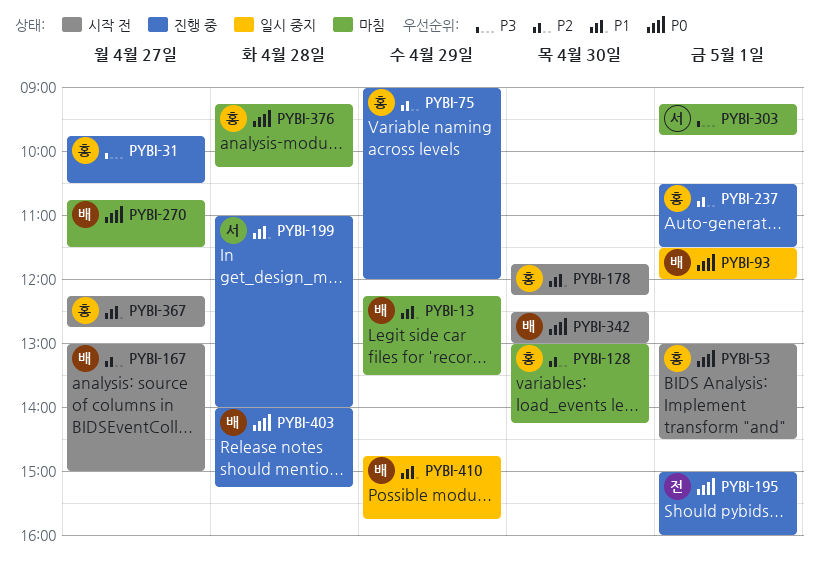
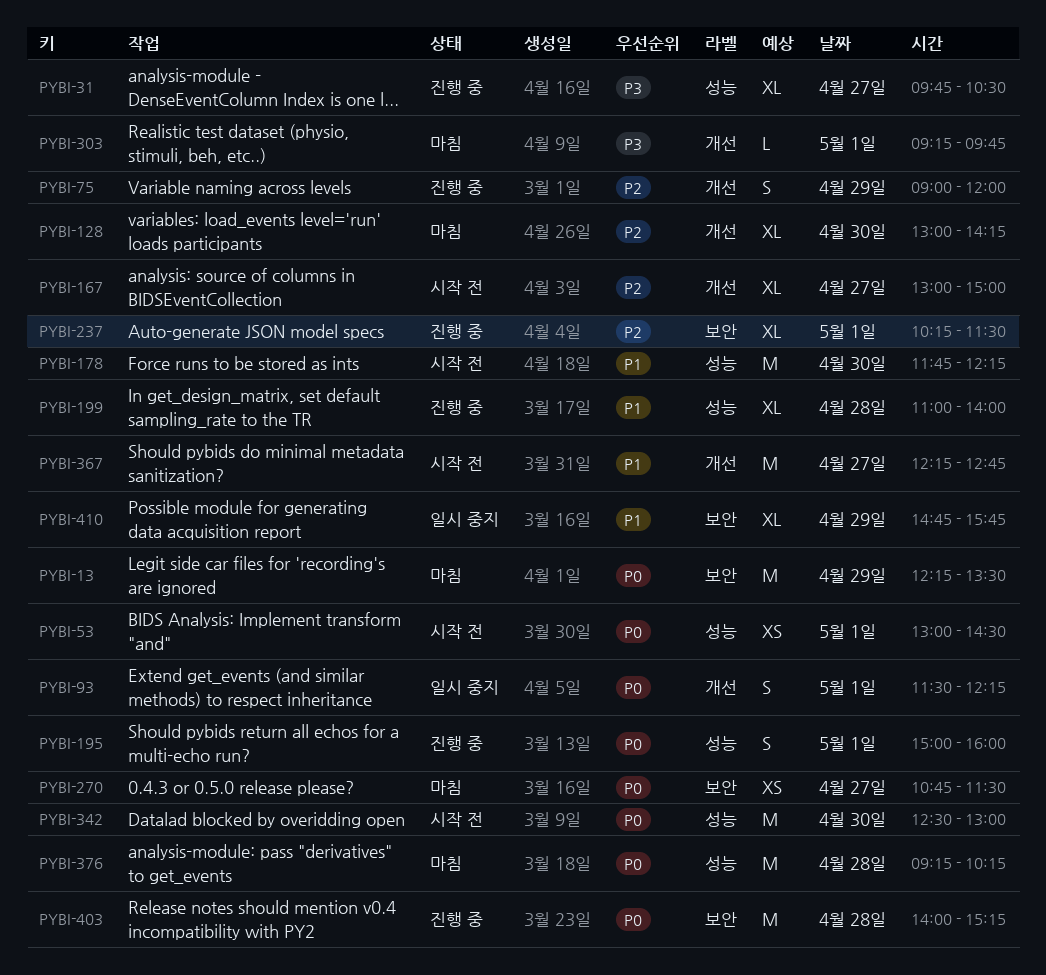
PYBI-13, priority: P1 -> P0
PYBI-93, ends: 12:00 -> 12:15
PYBI-237, begins: 10:30 -> 10:15

